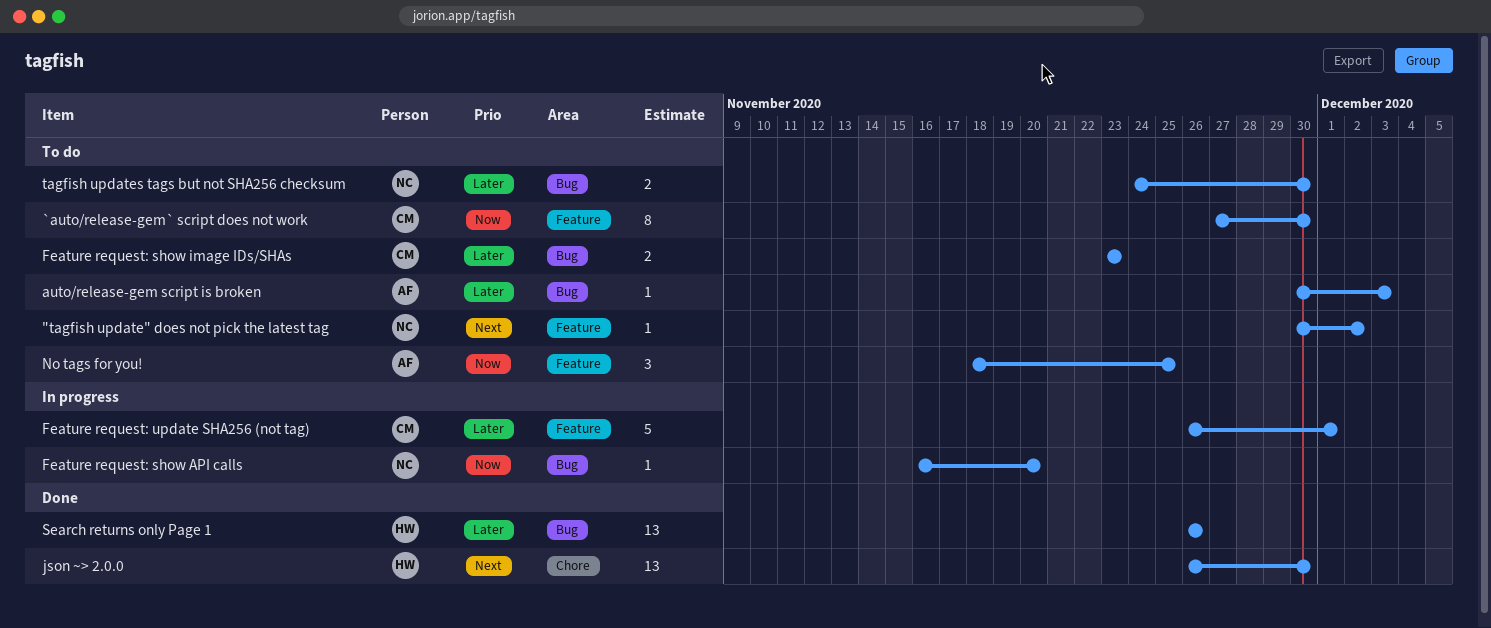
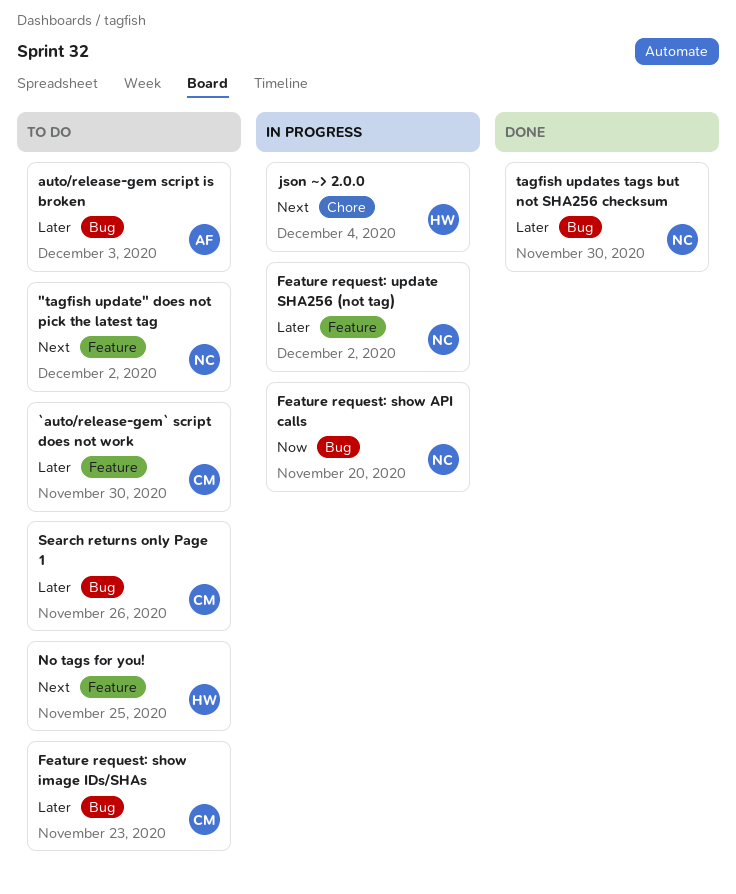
`auto/release-gem` script does not work, priority: Now -> Later
Feature request: update SHA256 (not tag), owner: CM -> NC
Feature request: update SHA256 (not tag), due: Dec 1 -> Dec 2
json ~> 2.0.0, status: Done -> In progress
json ~> 2.0.0, due: Nov 30 -> Dec 4
No tags for you!, owner: AF -> HW
No tags for you!, priority: Now -> Next
Search returns only Page 1, status: Done -> To do
Search returns only Page 1, owner: HW -> CM
tagfish updates tags but not SHA256 checksum, status: To do -> Done

